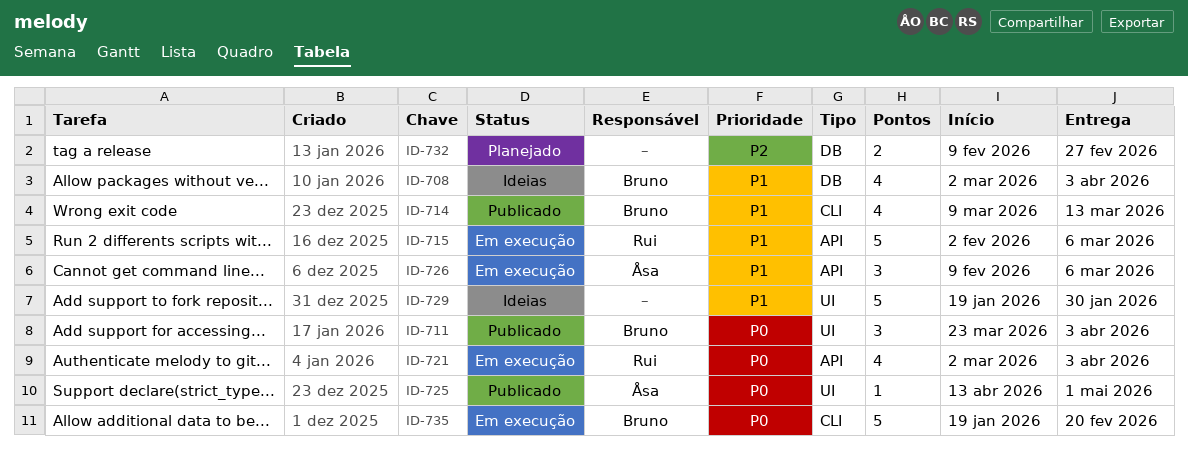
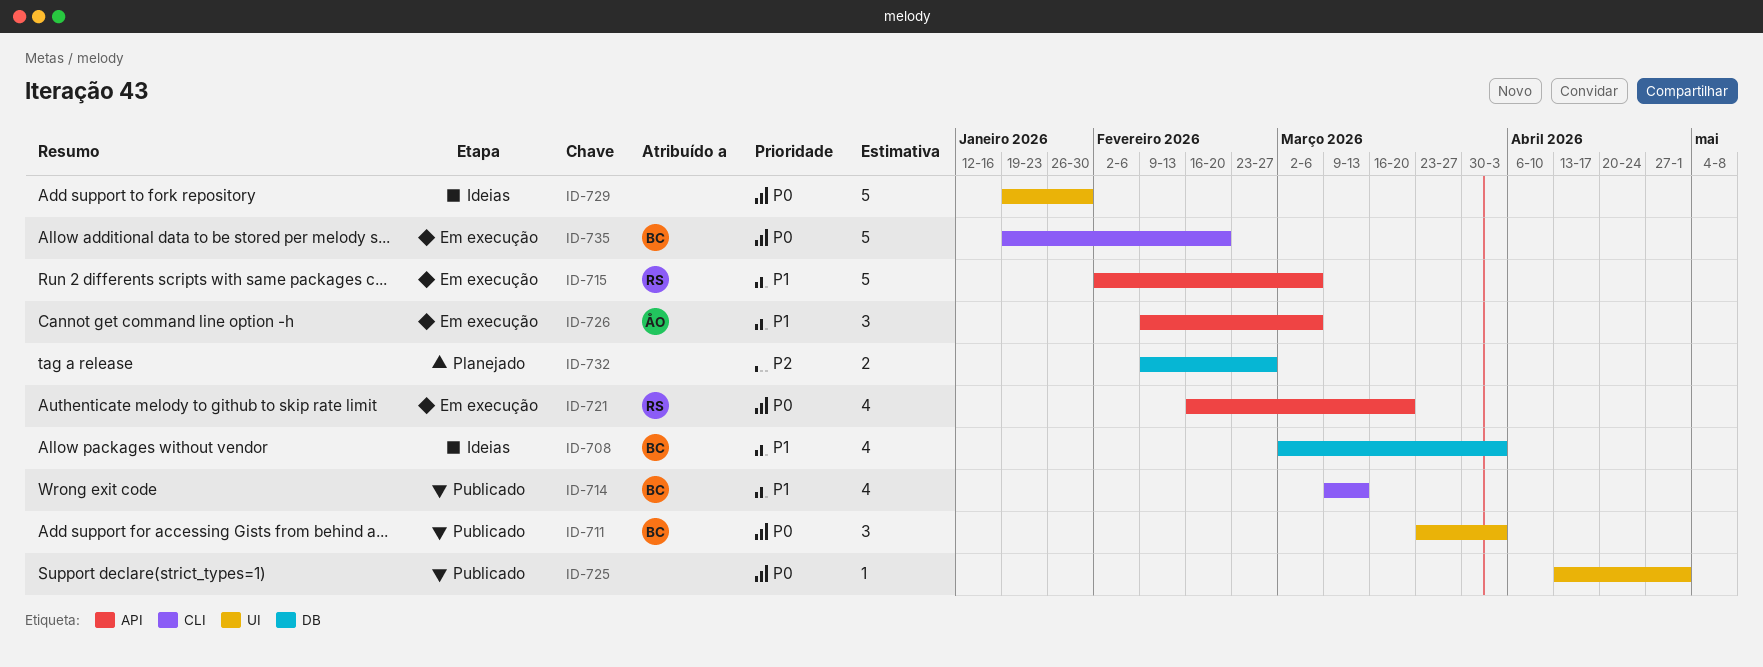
ID-721, start: Mar 2 -> Feb 16
ID-721, due: Apr 3 -> Mar 20
ID-725, owner: Åsa -> none
ID-729, priority: P1 -> P0

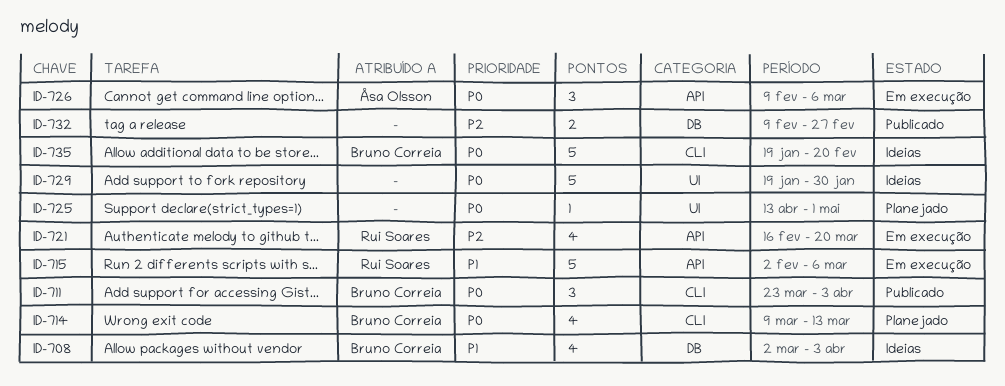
ID-711, label: UI -> CLI
ID-714, status: Publicado -> Planejado
ID-714, priority: P1 -> P0
ID-721, priority: P0 -> P2
ID-725, status: Publicado -> Planejado
ID-726, priority: P1 -> P0
ID-732, status: Planejado -> Publicado
ID-735, status: Em execução -> Ideias

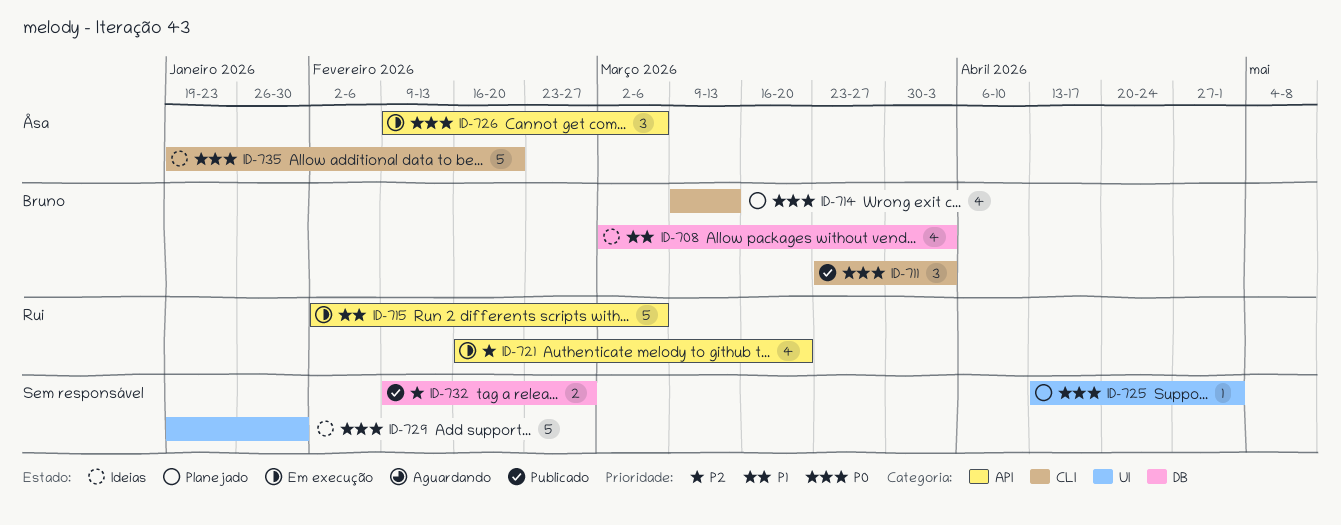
ID-735, owner: Bruno Correia -> Åsa Olsson

